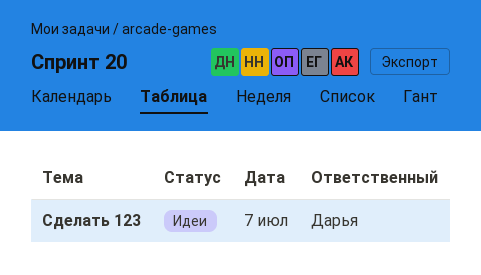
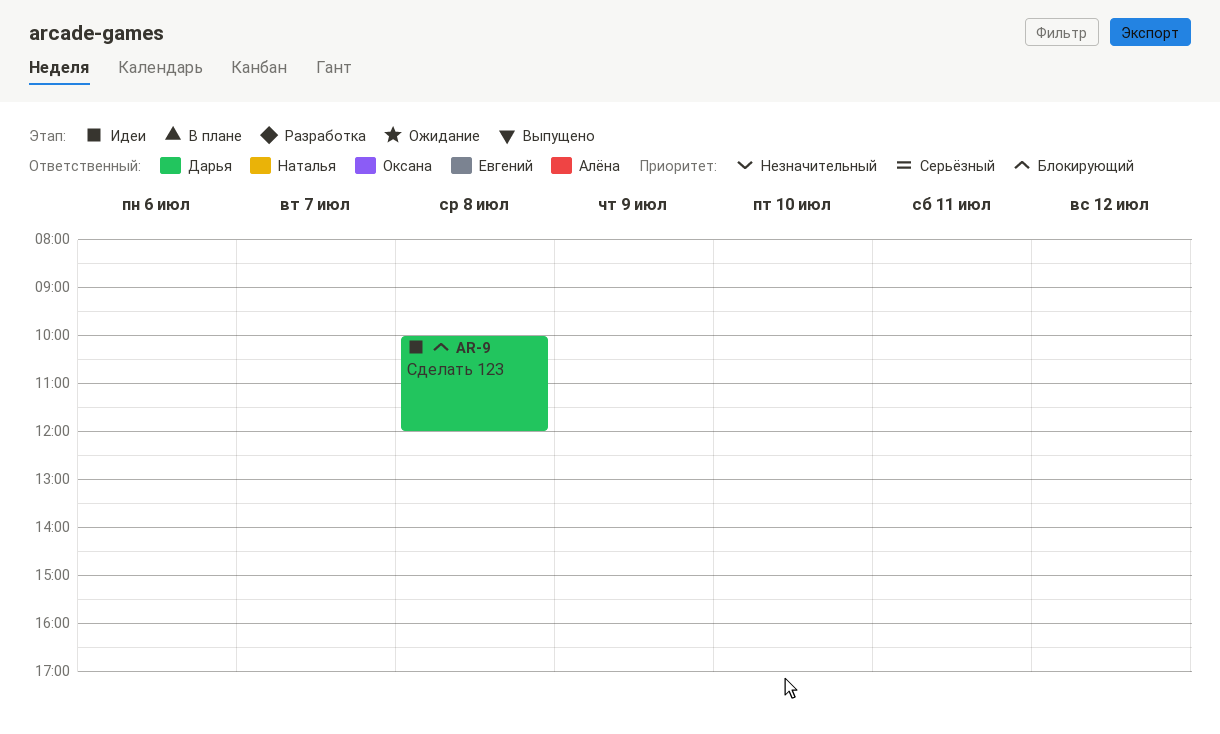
Сделать 123, day: Jul 7 -> Jul 8

